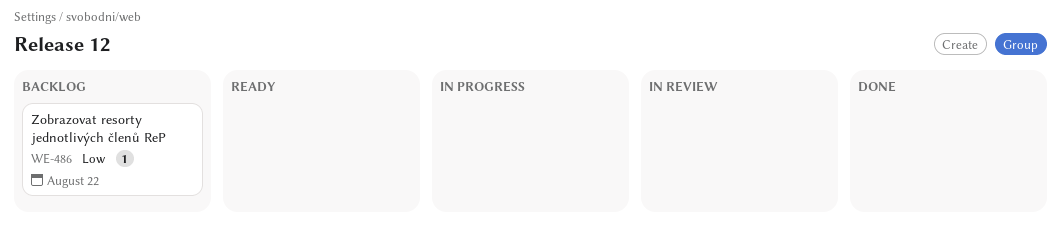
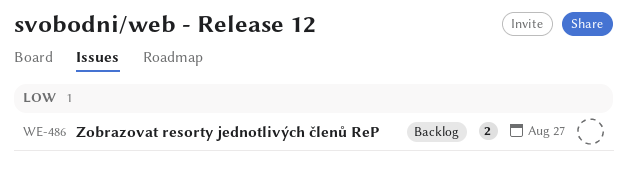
WE-486, estimate: 1 -> 2
WE-486, due: Aug 22 -> Aug 27

